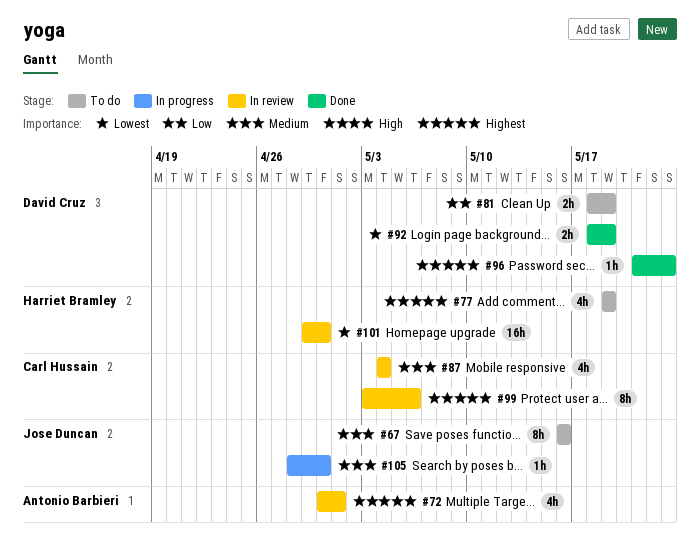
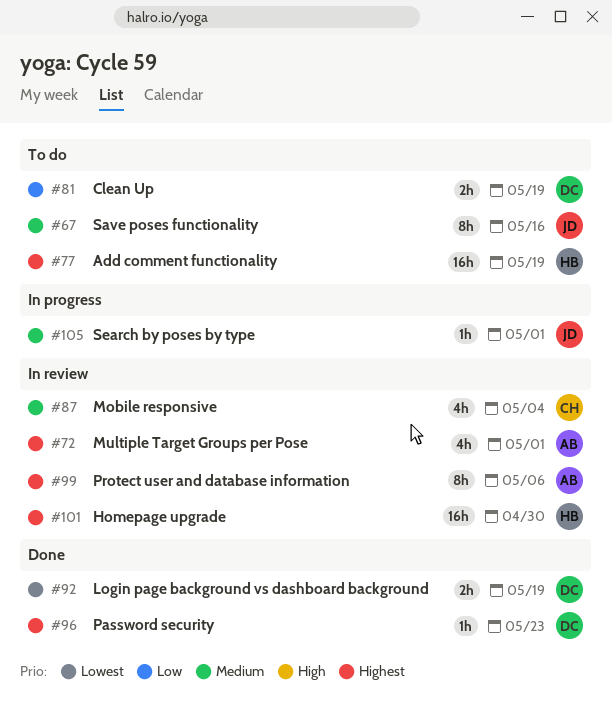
#77, estimate: 4h -> 16h
#99, owner: Carl Hussain -> Antonio Barbieri
#101, priority: Lowest -> Highest
#105, due: Apr 30 -> May 1

